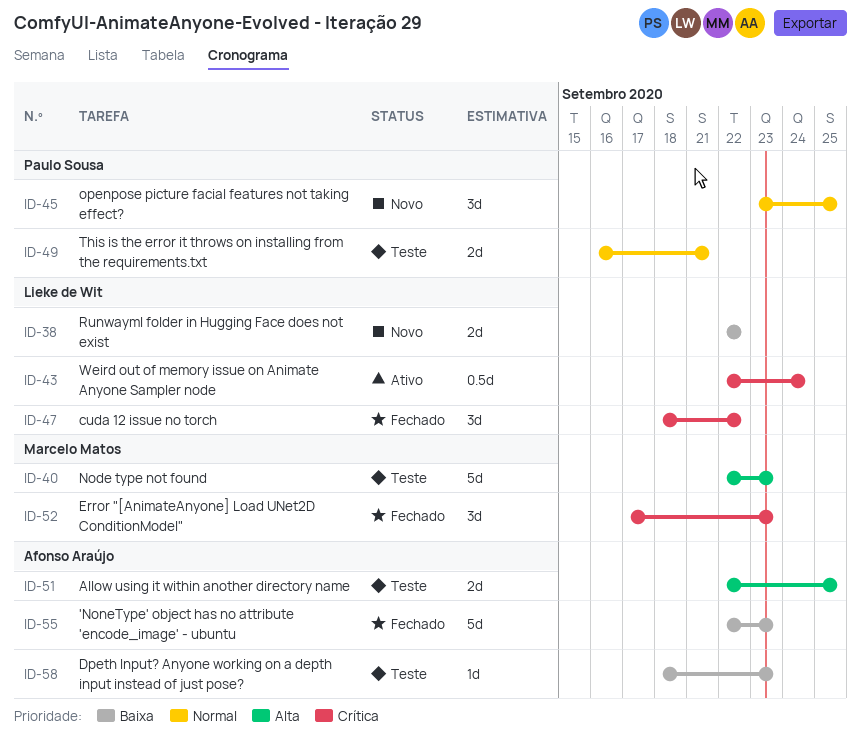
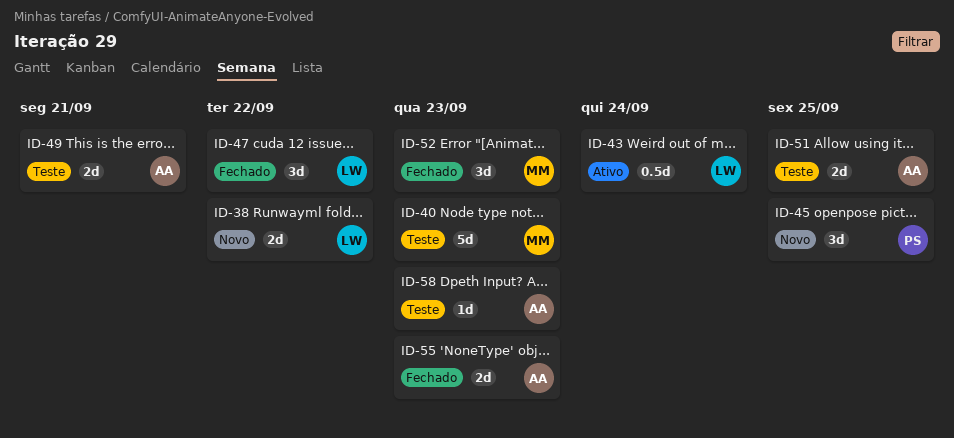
ID-49, owner: Paulo Sousa -> Afonso Araújo
ID-55, estimate: 5d -> 2d

